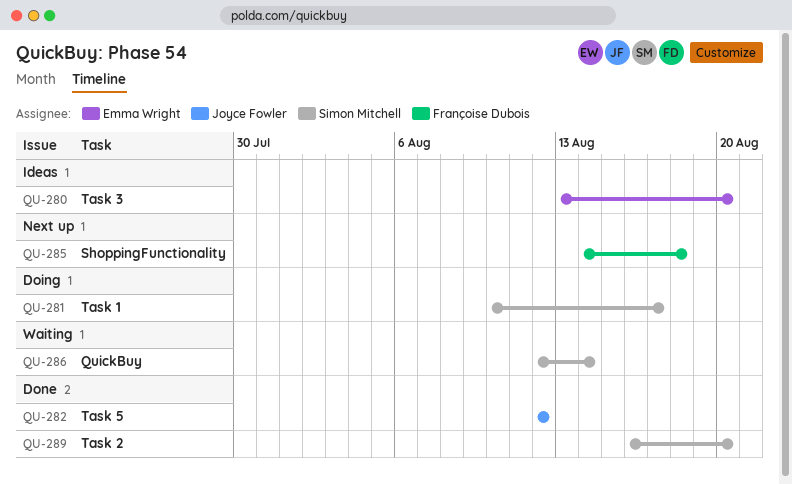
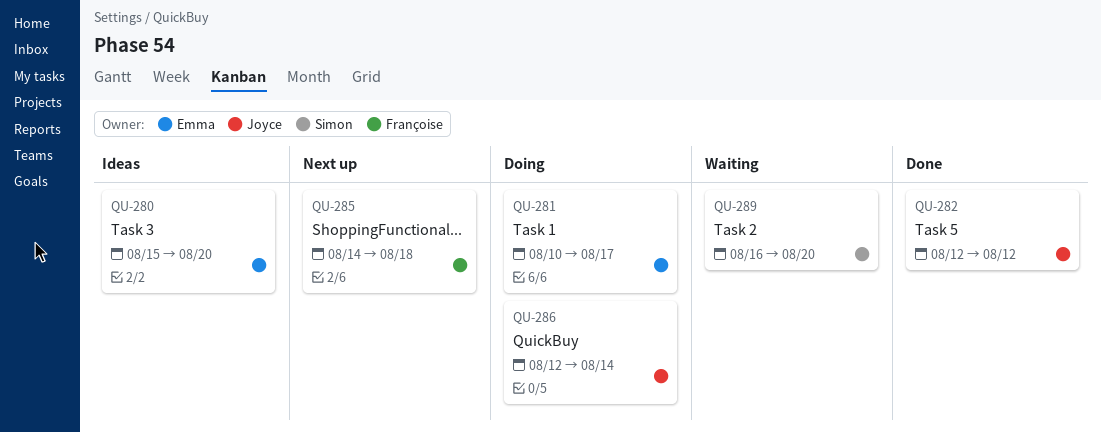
QU-280, start: Aug 13 -> Aug 15
QU-281, owner: Simon Mitchell -> Emma Wright
QU-286, status: Waiting -> Doing
QU-286, owner: Simon Mitchell -> Joyce Fowler
QU-289, status: Done -> Waiting

